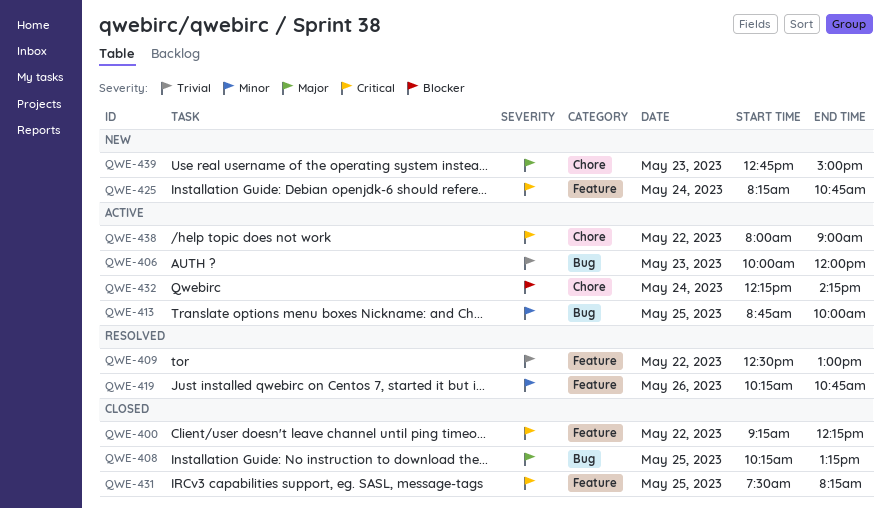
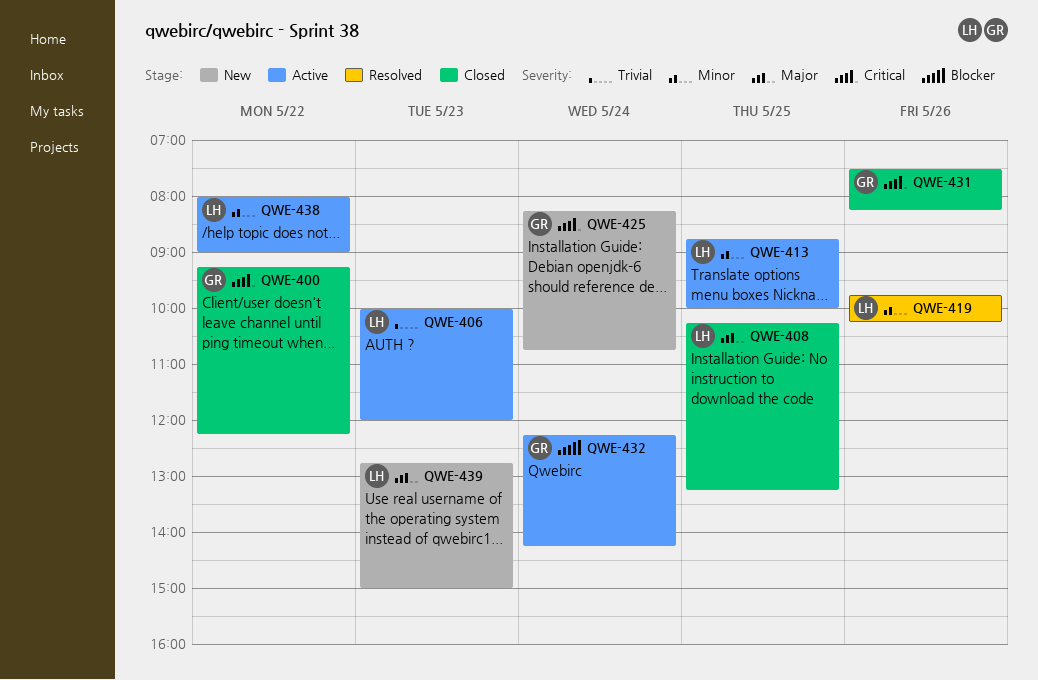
QWE-409: present -> none
QWE-419, begins: 10:15 -> 09:45
QWE-419, ends: 10:45 -> 10:15
QWE-431, day: May 25 -> May 26
QWE-438, priority: Critical -> Minor

